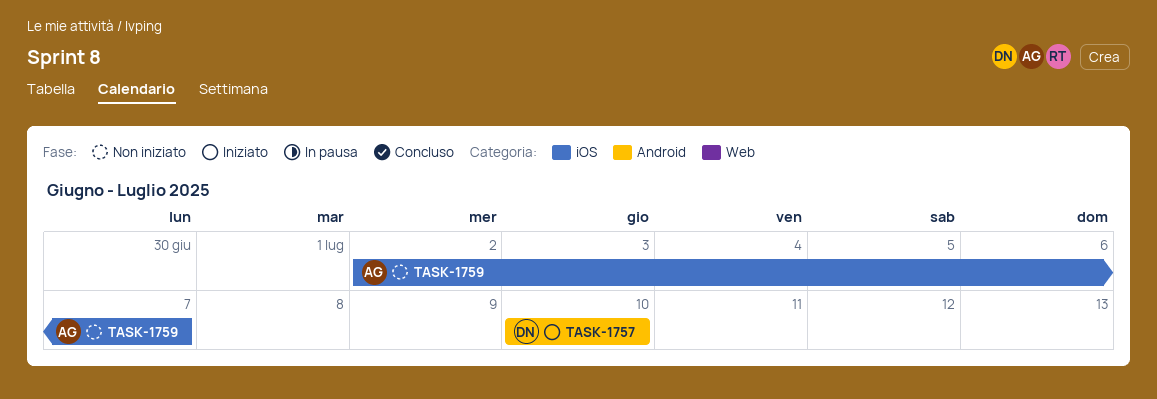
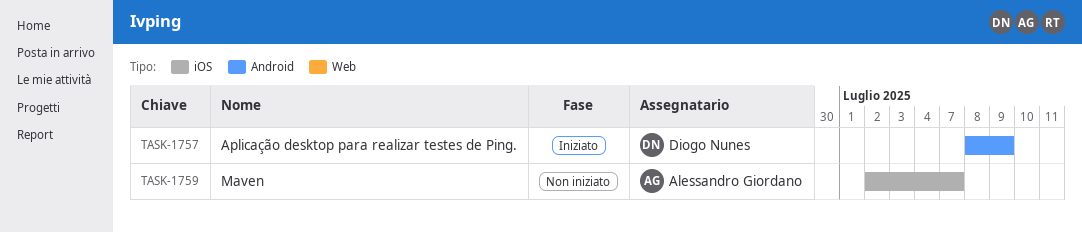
TASK-1757, start: Jul 10 -> Jul 8
TASK-1757, due: Jul 10 -> Jul 9

